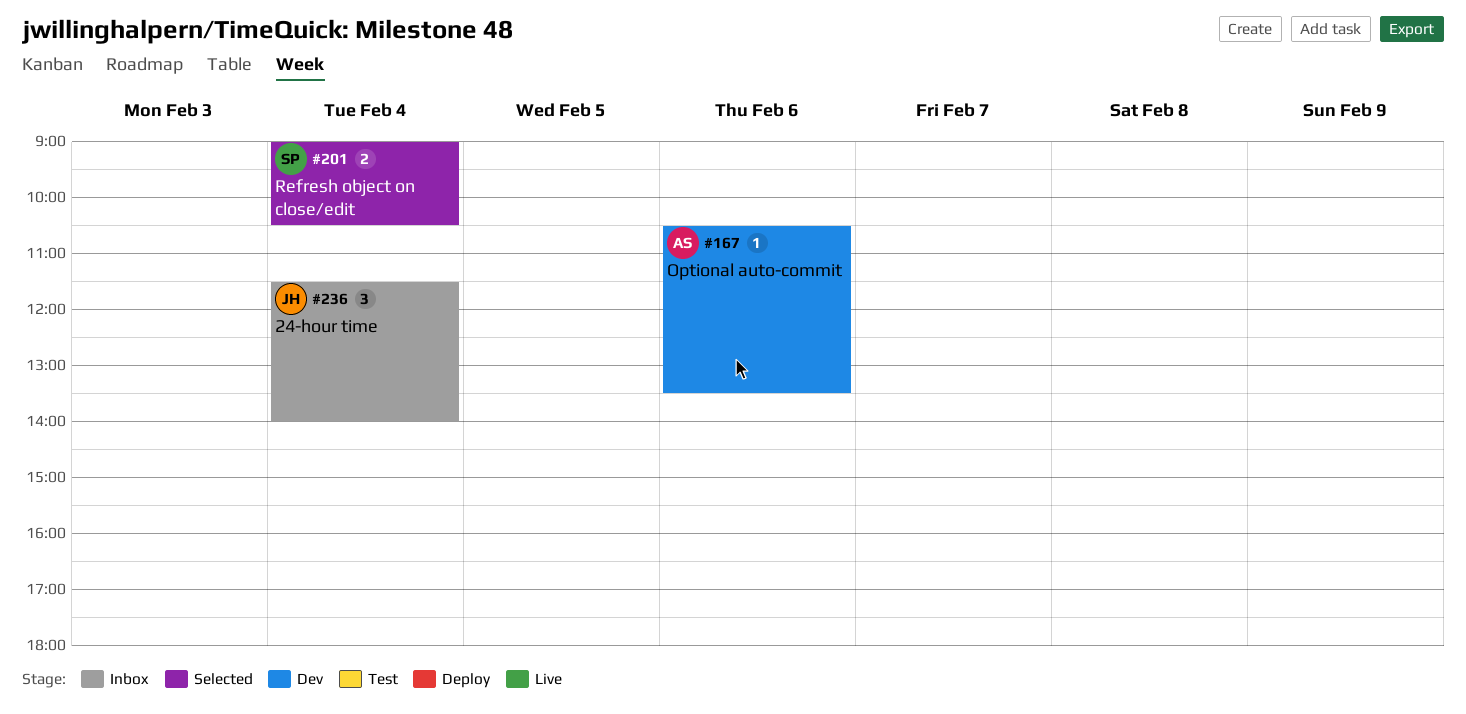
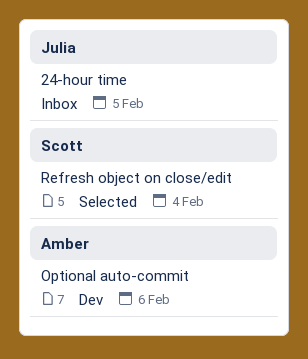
24-hour time, day: Feb 4 -> Feb 5

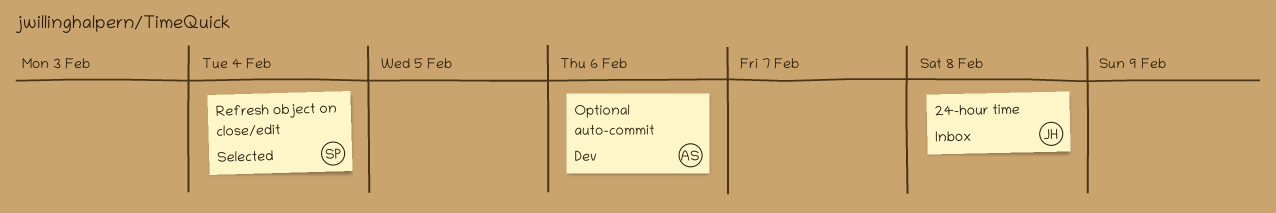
24-hour time, day: Feb 5 -> Feb 8

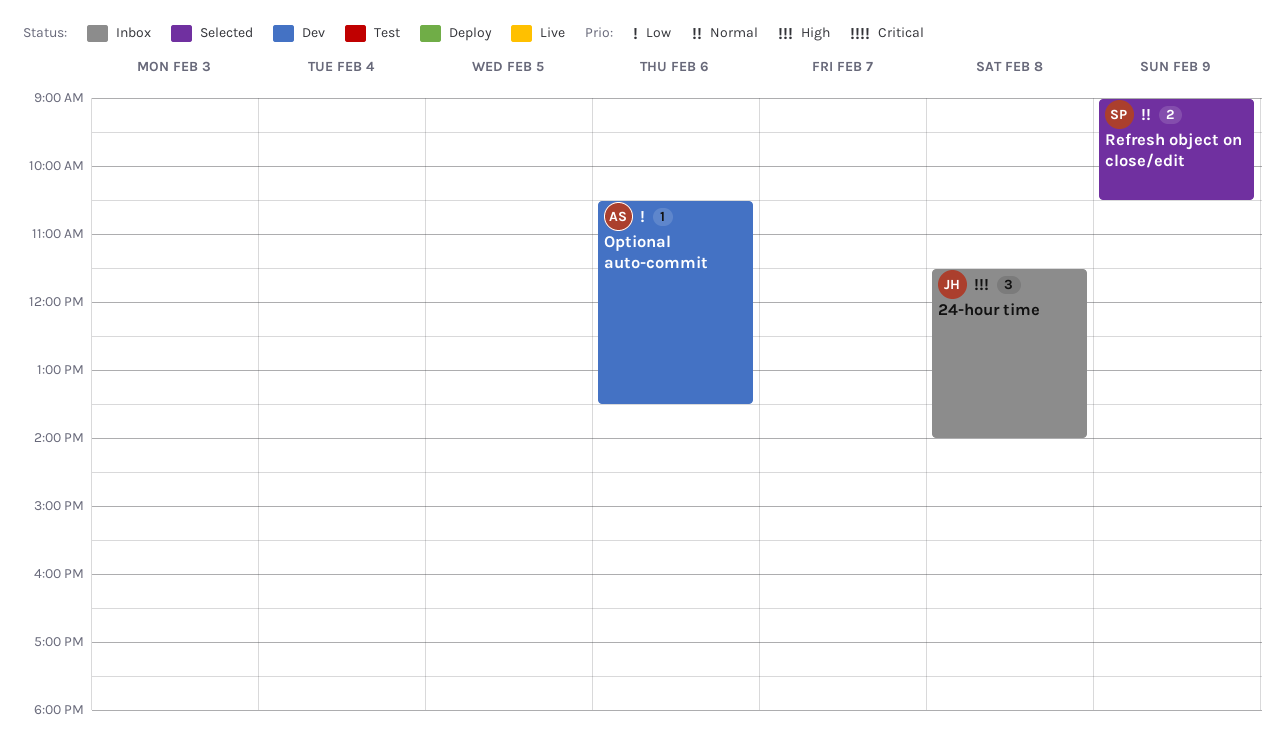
Refresh object on close/edit, day: Feb 4 -> Feb 9

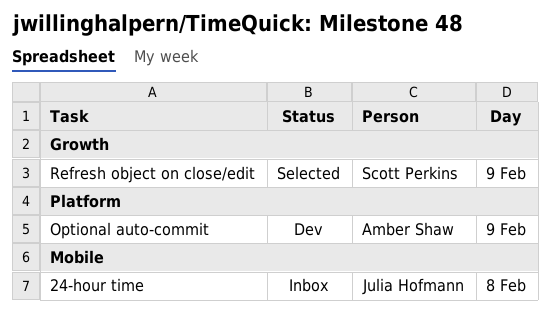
Optional auto-commit, day: Feb 6 -> Feb 9

